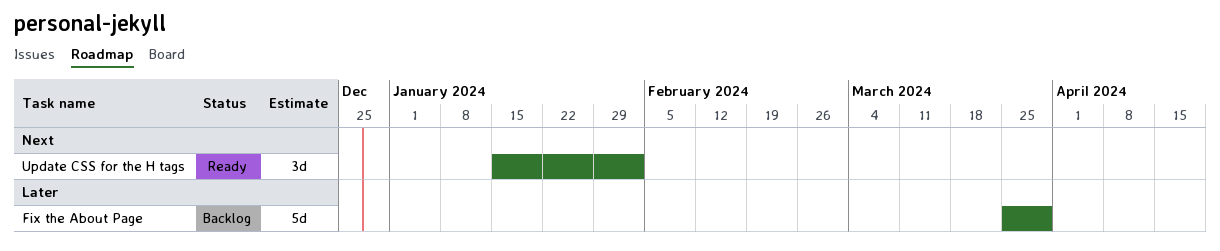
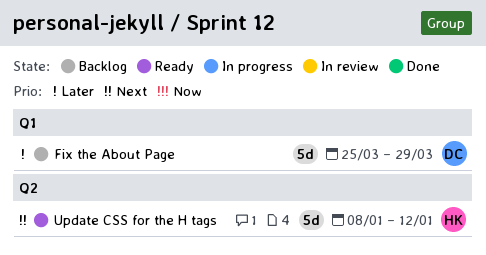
Update CSS for the H tags, estimate: 3d -> 5d
Update CSS for the H tags, start: Jan 15 -> Jan 8
Update CSS for the H tags, due: Feb 2 -> Jan 12

